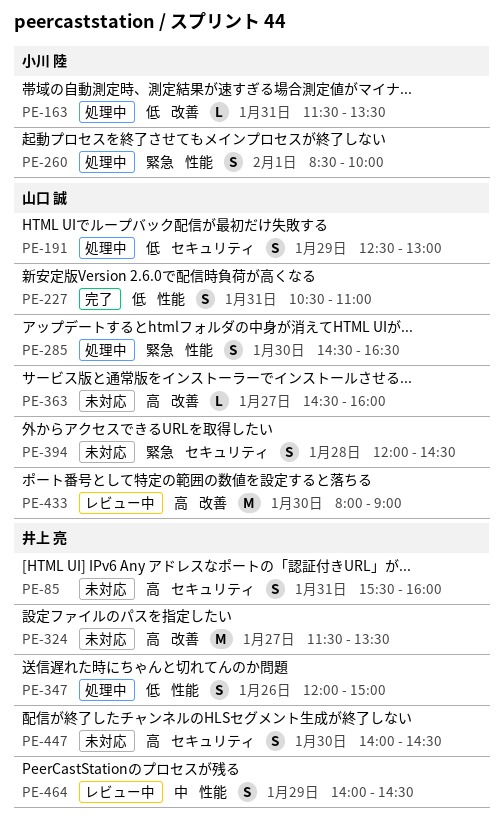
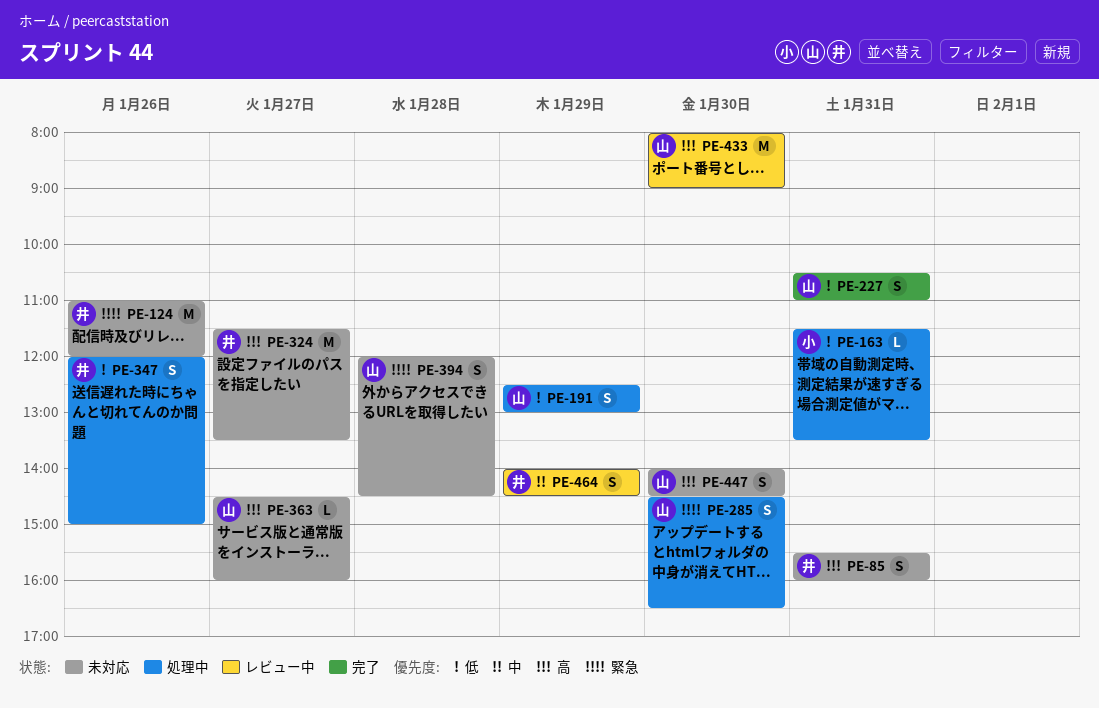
PE-124: none -> present
PE-260: present -> none
PE-447, owner: 井上 亮 -> 山口 誠

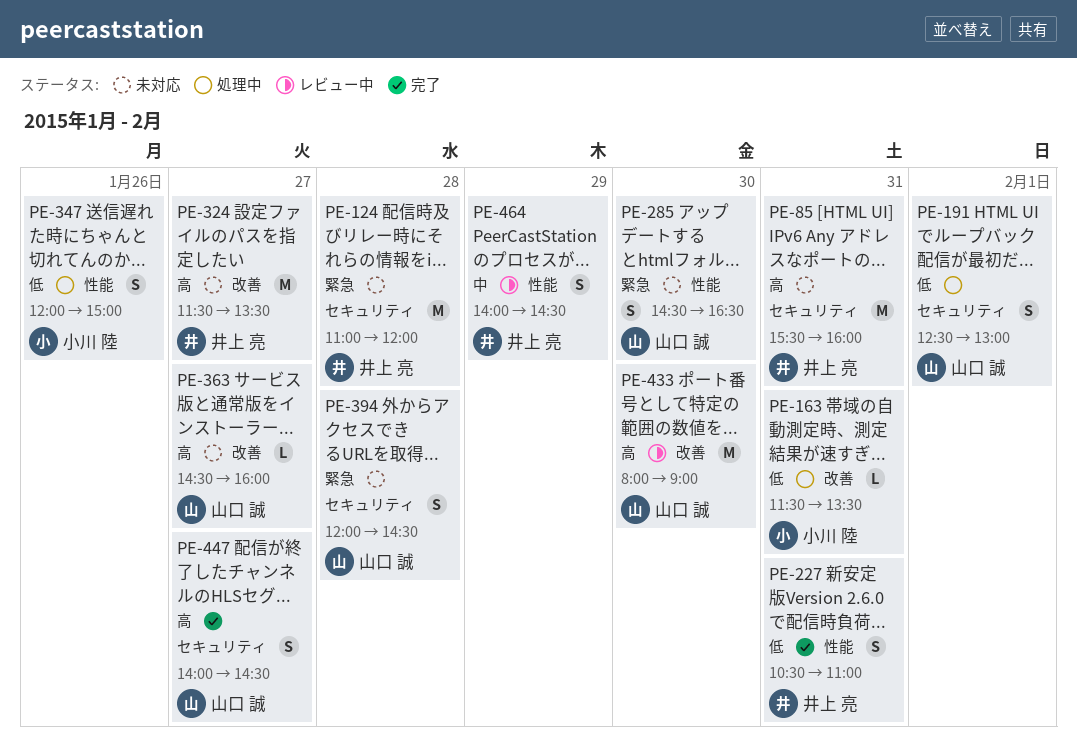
PE-85, estimate: S -> M
PE-124, day: Jan 26 -> Jan 28
PE-191, day: Jan 29 -> Feb 1
PE-227, owner: 山口 誠 -> 井上 亮
PE-285, status: 処理中 -> 未対応
PE-347, owner: 井上 亮 -> 小川 陸
PE-447, status: 未対応 -> 完了
PE-447, day: Jan 30 -> Jan 27

